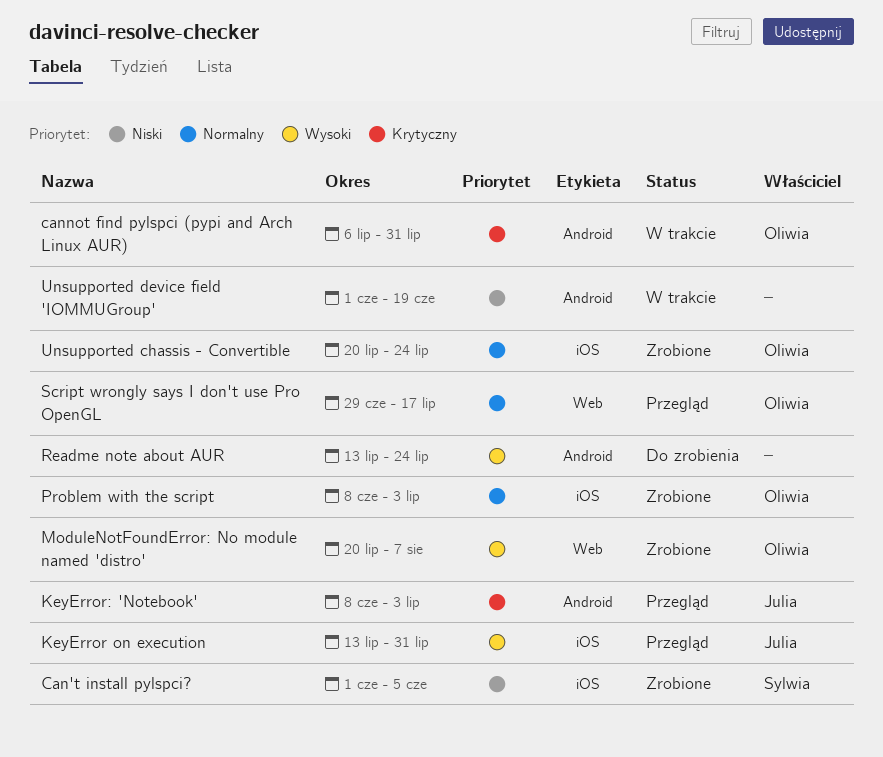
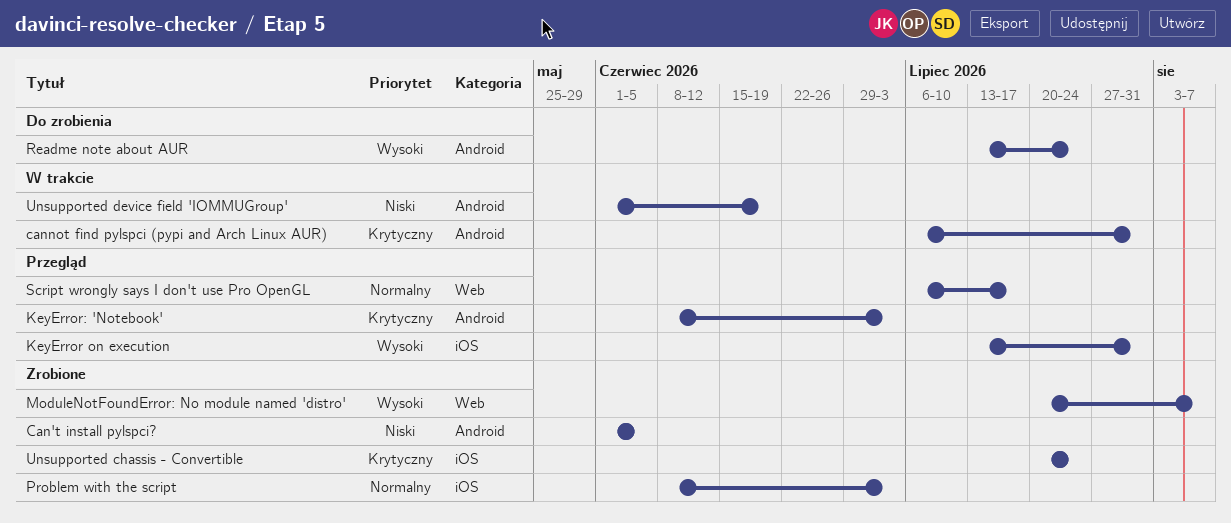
Can't install pylspci?, label: iOS -> Android
Script wrongly says I don't use Pro OpenGL, start: Jun 29 -> Jul 6
Unsupported chassis - Convertible, priority: Normalny -> Krytyczny

